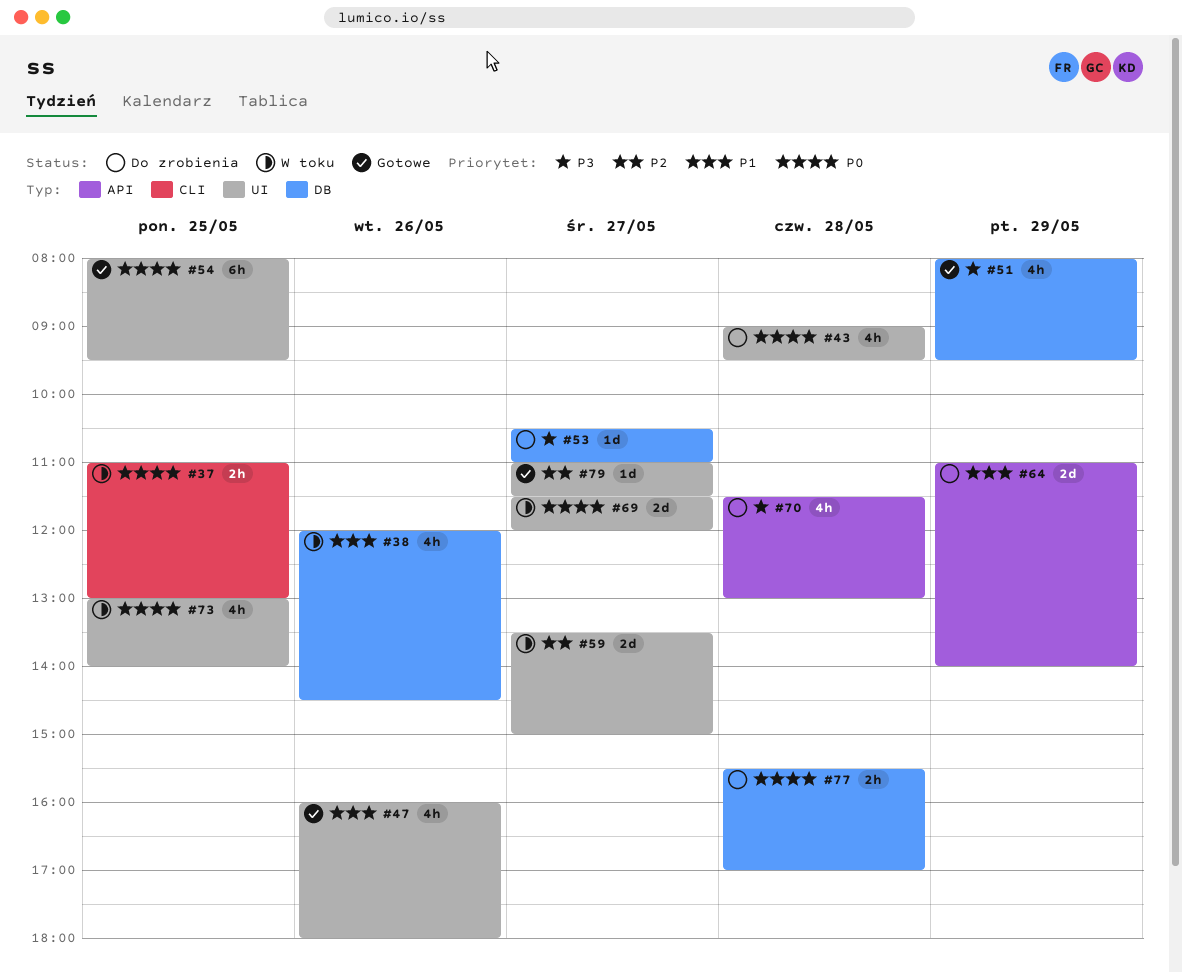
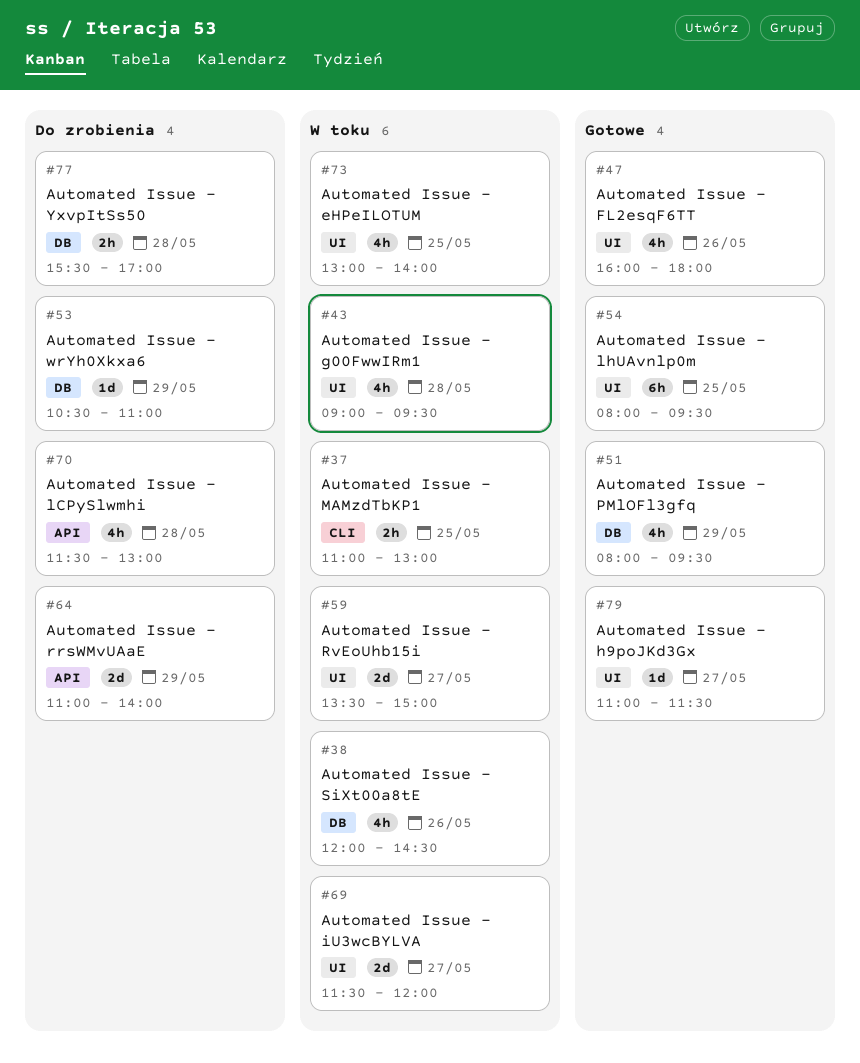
#43, status: Do zrobienia -> W toku
#53, day: May 27 -> May 29

